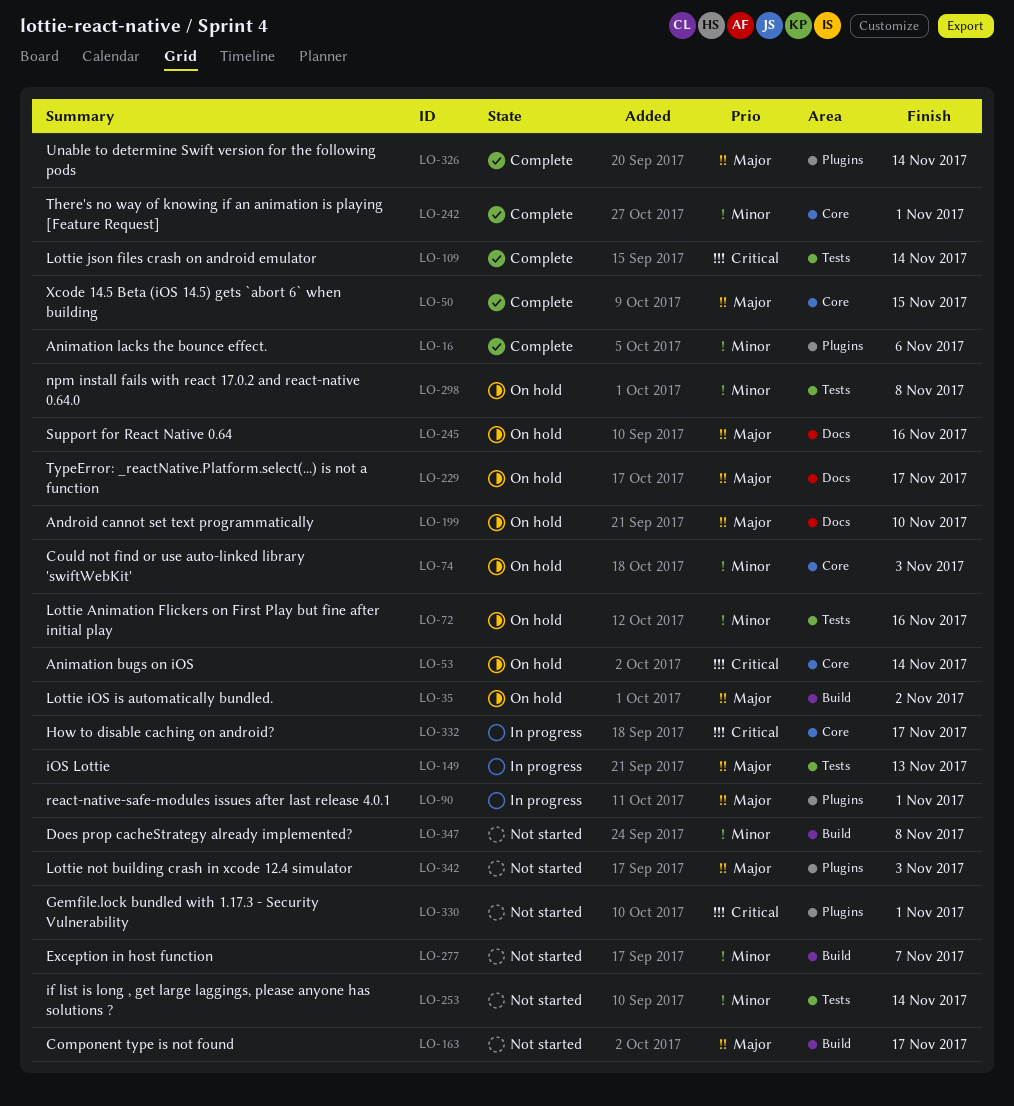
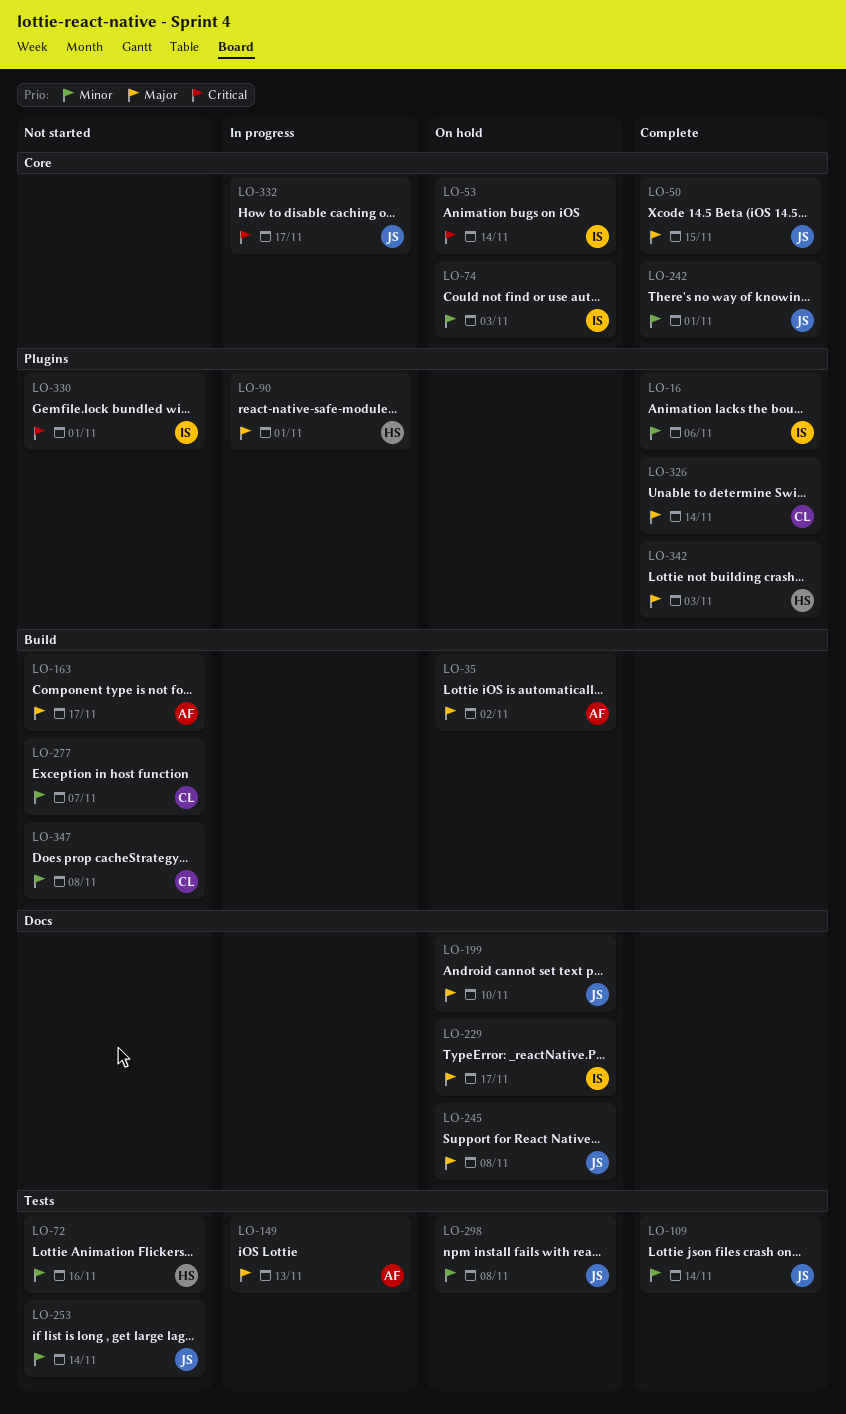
LO-72, status: On hold -> Not started
LO-109, priority: Critical -> Minor
LO-245, due: Nov 16 -> Nov 8
LO-342, status: Not started -> Complete

